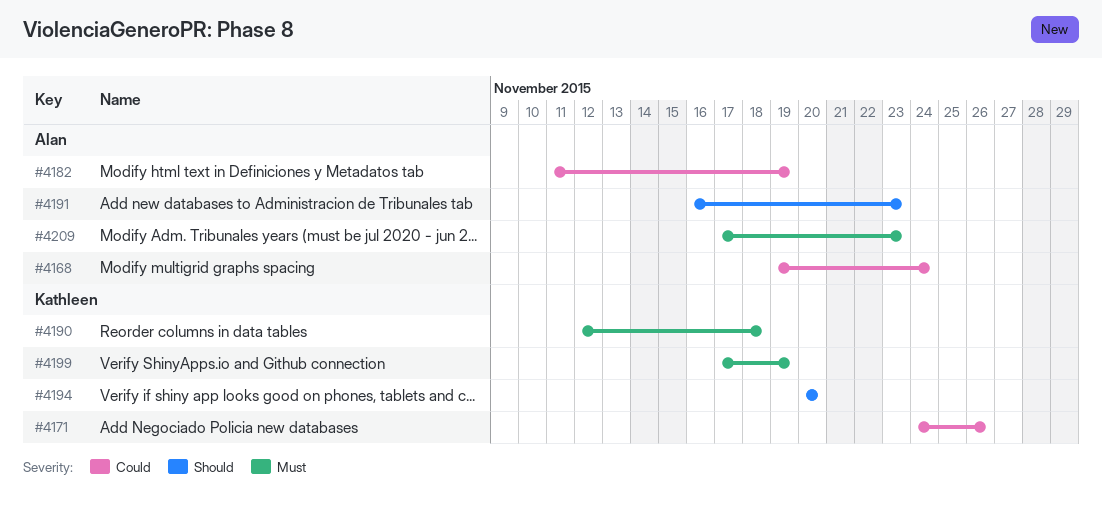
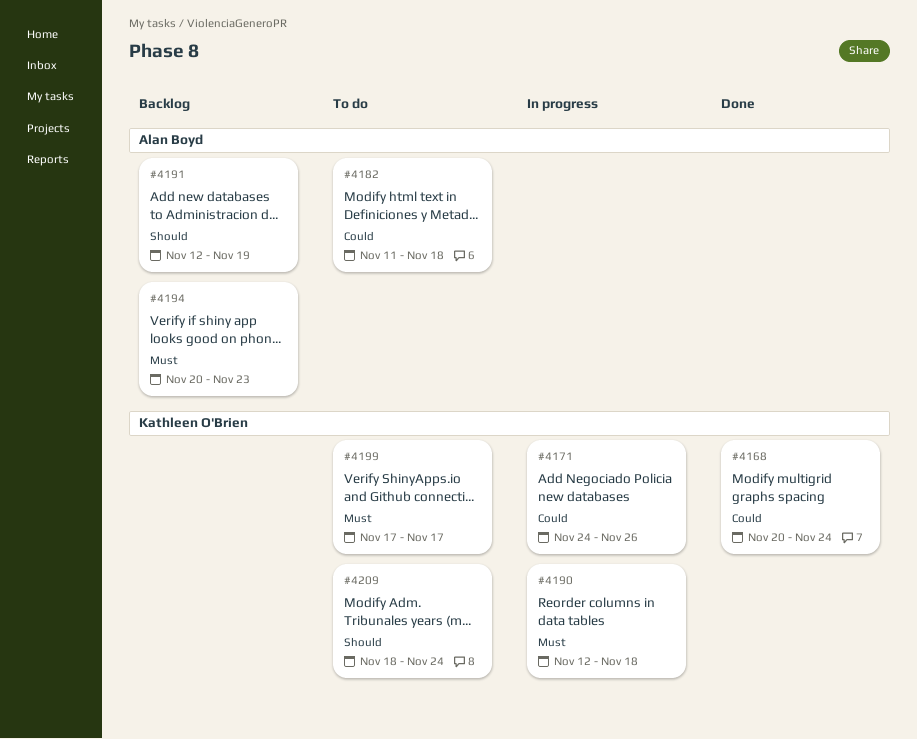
#4168, owner: Alan Boyd -> Kathleen O'Brien
#4168, start: Nov 19 -> Nov 20
#4182, due: Nov 19 -> Nov 18
#4191, start: Nov 16 -> Nov 12
#4191, due: Nov 23 -> Nov 19
#4194, owner: Kathleen O'Brien -> Alan Boyd
#4194, priority: Should -> Must
#4194, due: Nov 20 -> Nov 23
#4199, due: Nov 19 -> Nov 17
#4209, owner: Alan Boyd -> Kathleen O'Brien
#4209, priority: Must -> Should
#4209, start: Nov 17 -> Nov 18
#4209, due: Nov 23 -> Nov 24

